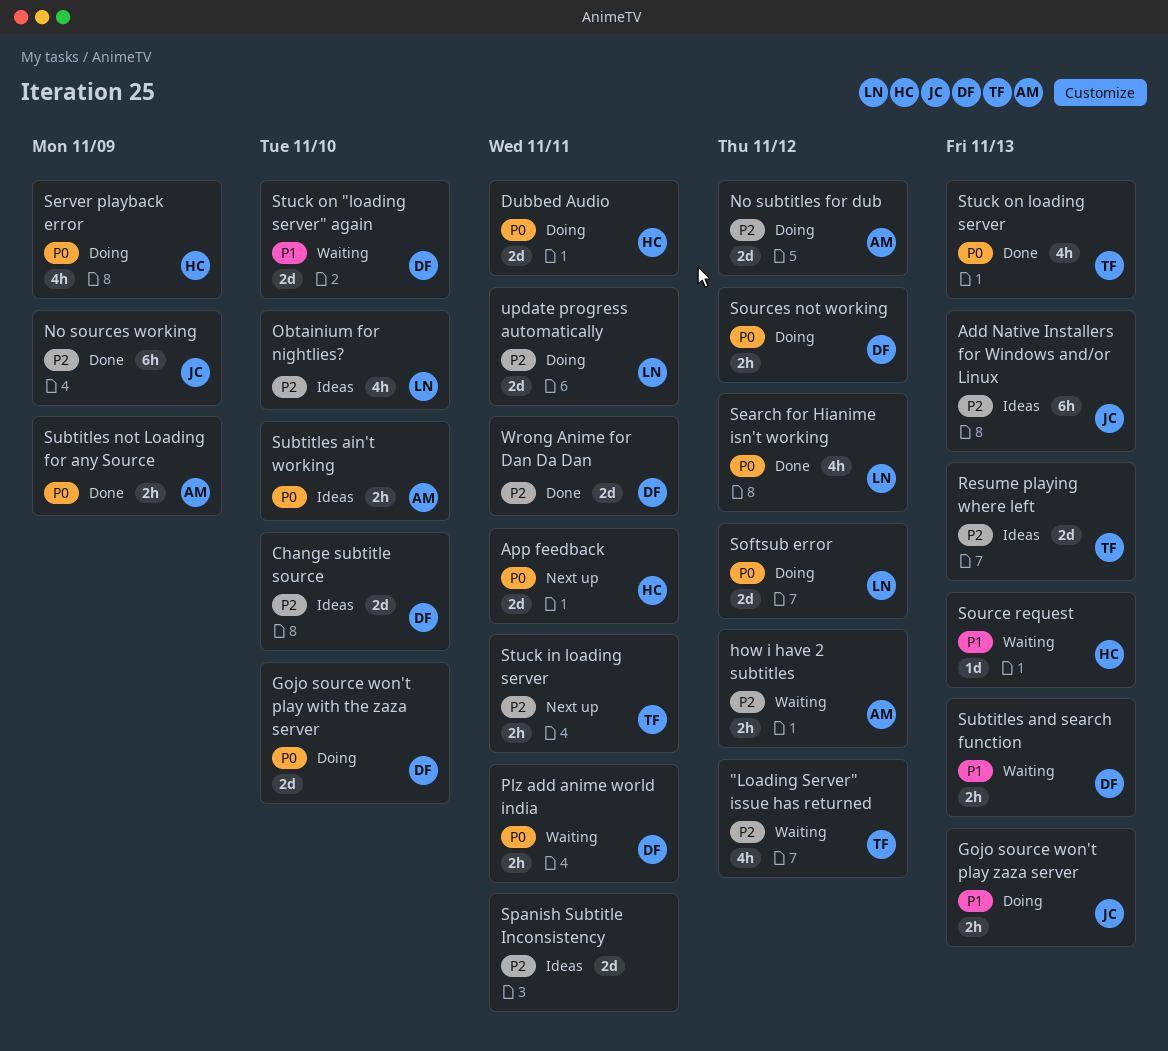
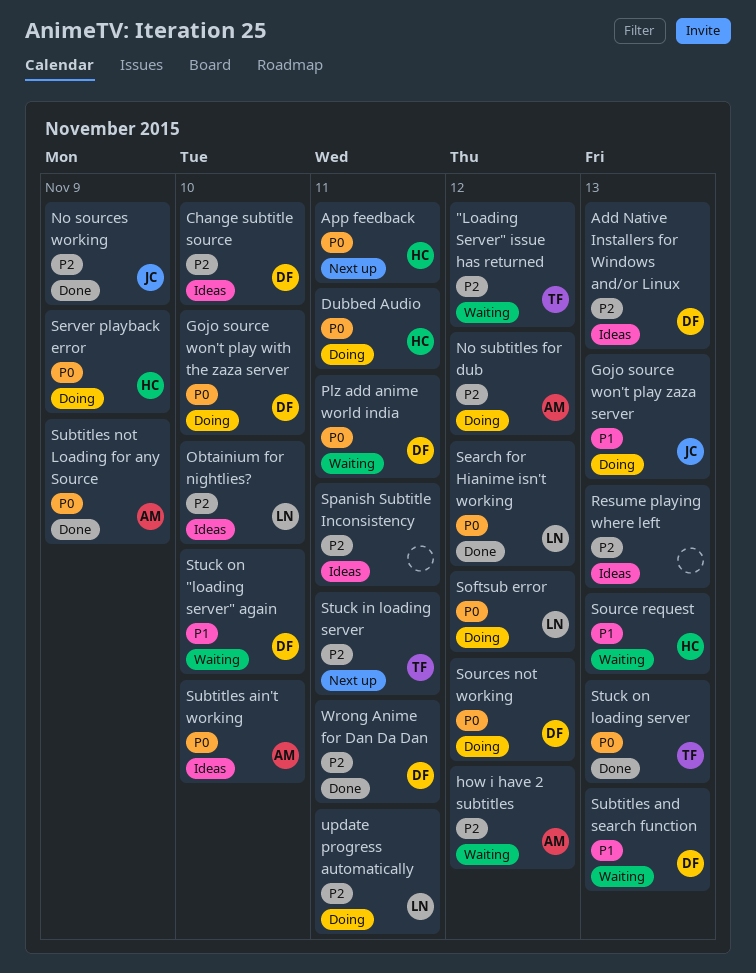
Add Native Installers for Windows and/or Linux, owner: JC -> DF
Resume playing where left, owner: TF -> none

